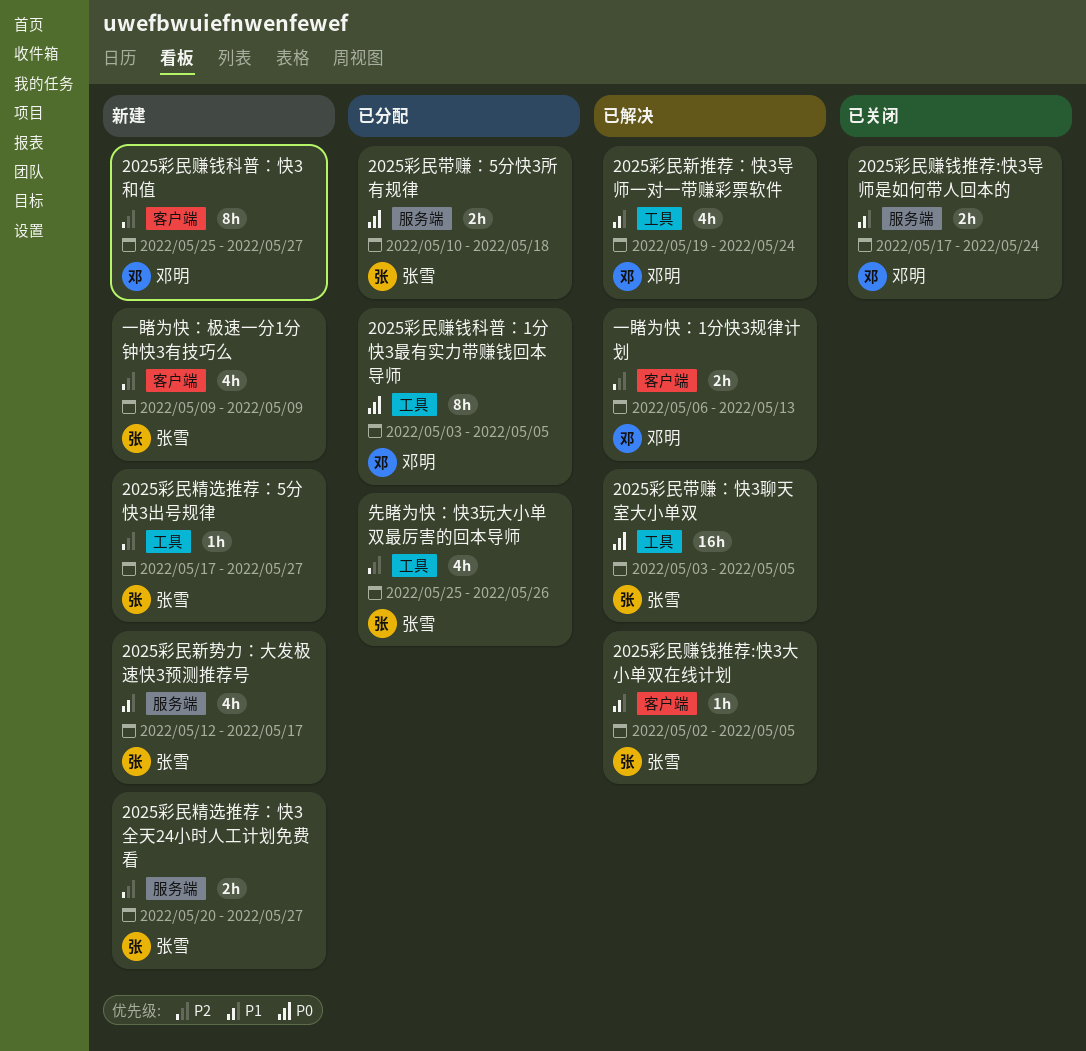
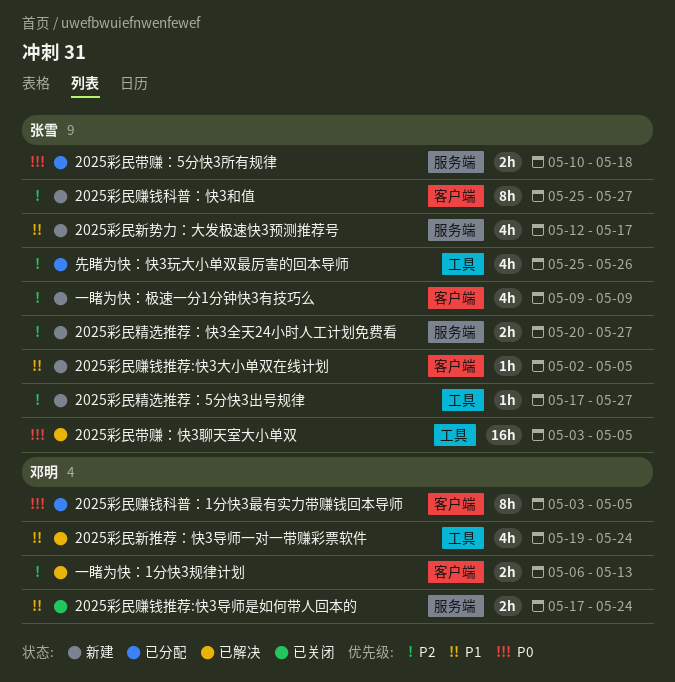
2025彩民赚钱推荐:快3大小单双在线计划, status: 已解决 -> 新建
2025彩民赚钱科普：1分快3最有实力带赚钱回本导师, label: 工具 -> 客户端
2025彩民赚钱科普：快3和值, owner: 邓明 -> 张雪

